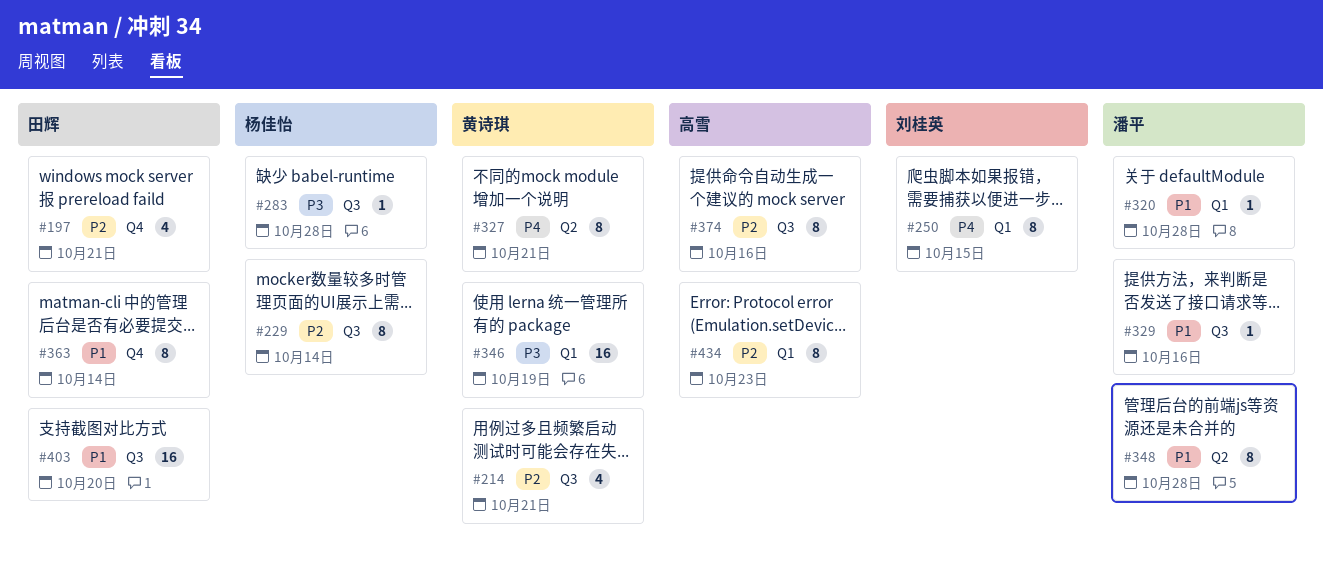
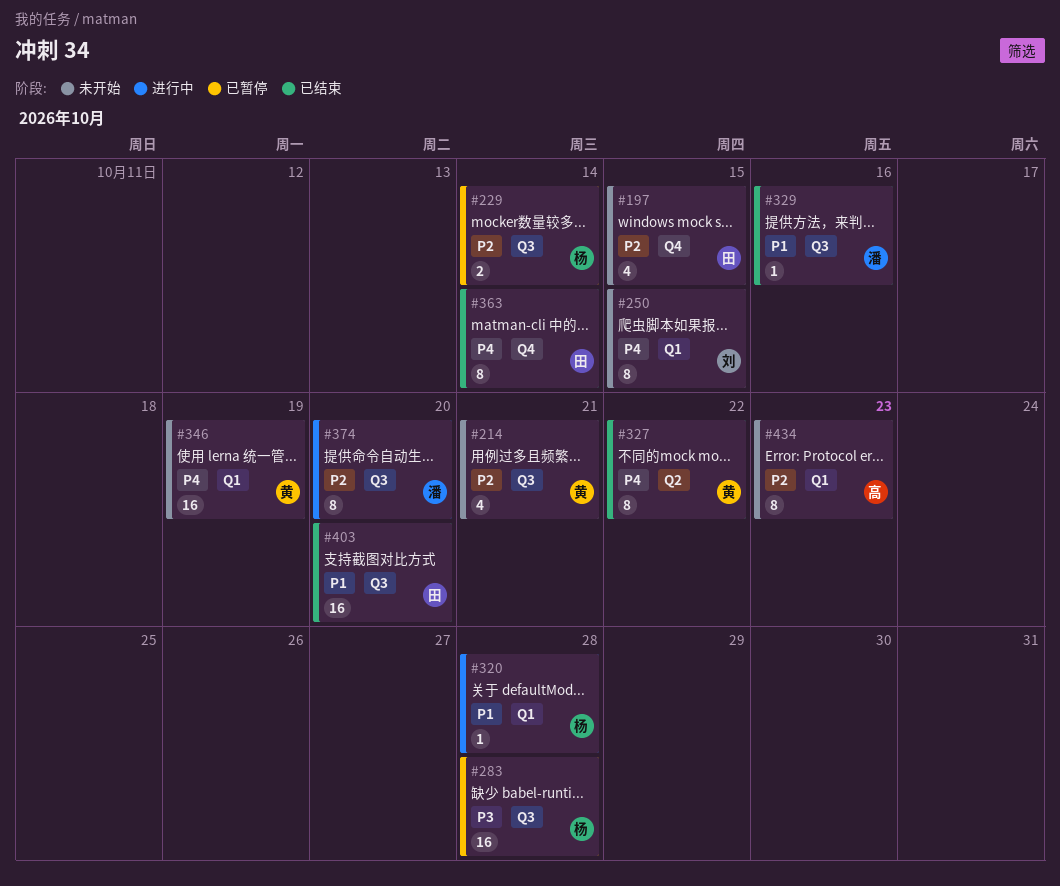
#197, due: Oct 21 -> Oct 15
#229, estimate: 8 -> 2
#283, estimate: 1 -> 16
#320, owner: 潘平 -> 杨佳怡
#327, due: Oct 21 -> Oct 22
#346, priority: P3 -> P4
#348: present -> none
#363, priority: P1 -> P4
#374, owner: 高雪 -> 潘平
#374, due: Oct 16 -> Oct 20

